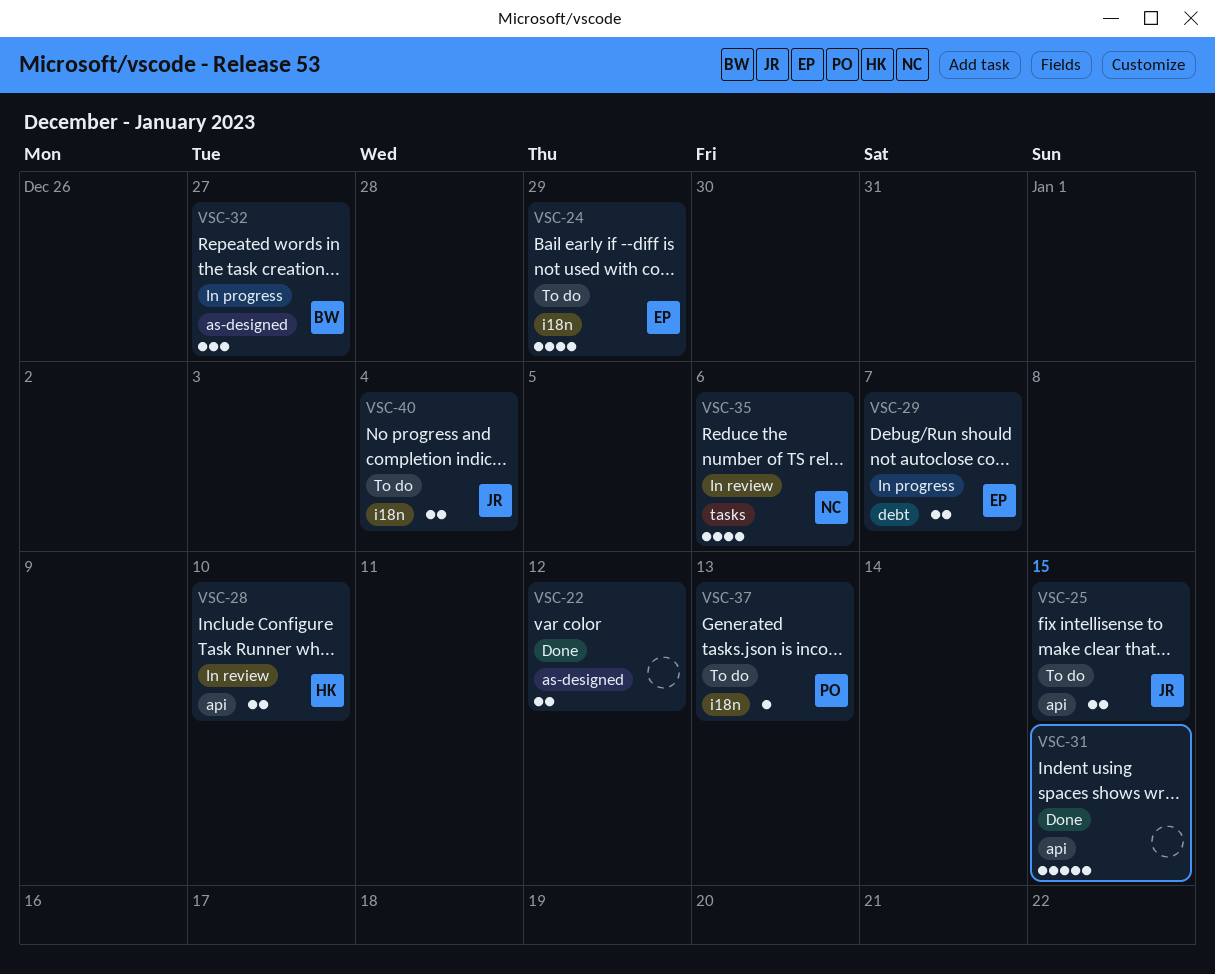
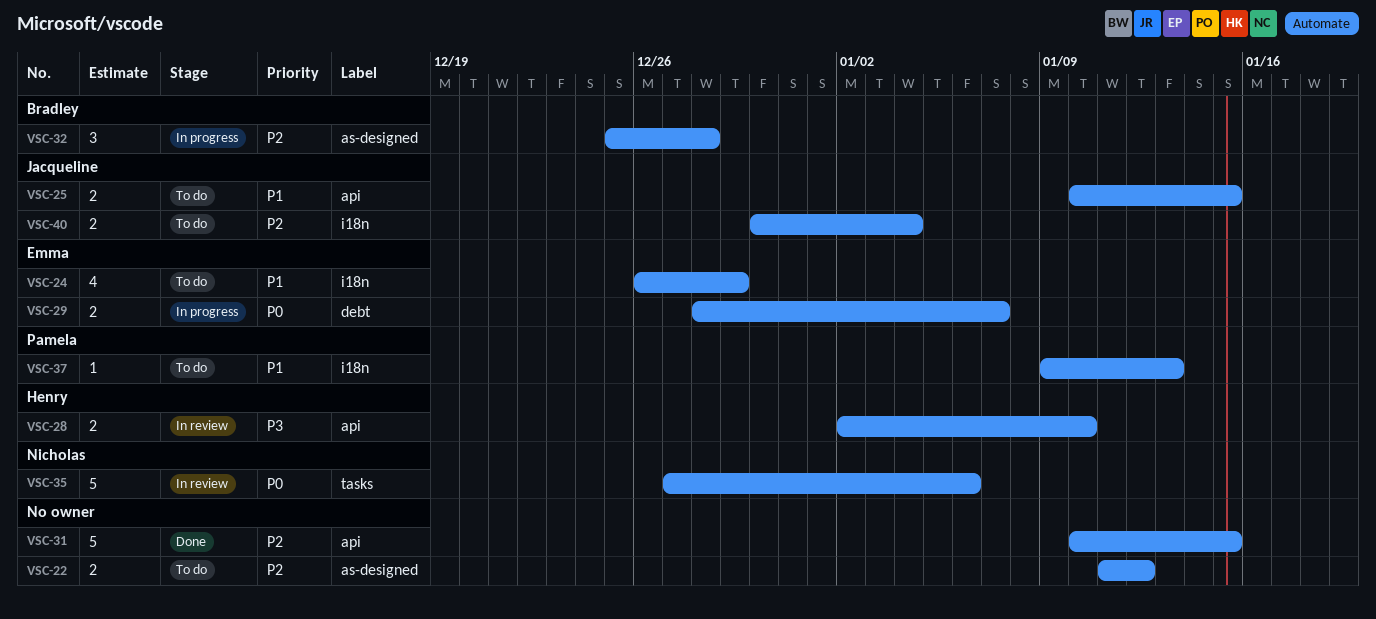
VSC-22, status: Done -> To do
VSC-32, due: Dec 27 -> Dec 28
VSC-35, estimate: 4 -> 5

